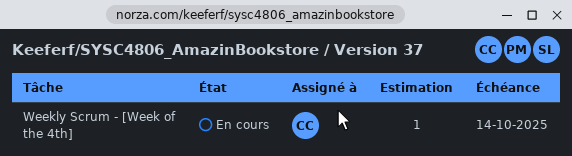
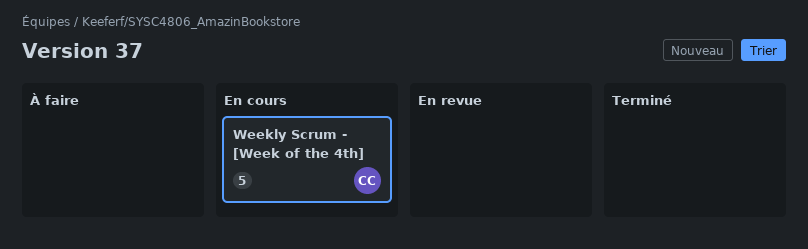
Weekly Scrum - [Week of the 4th], estimate: 1 -> 5

